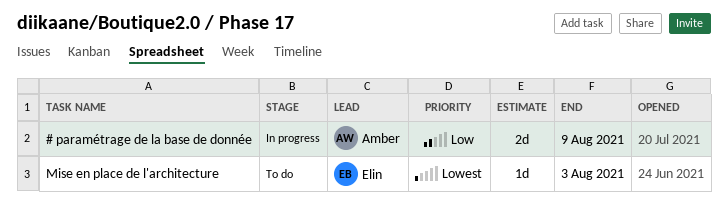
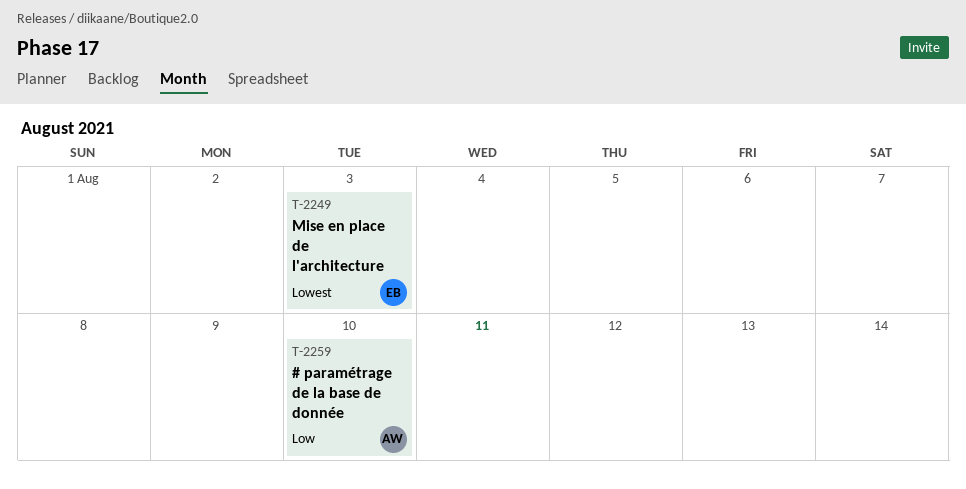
# paramétrage de la base de donnée, due: Aug 9 -> Aug 10

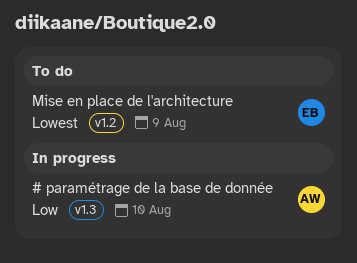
Mise en place de l'architecture, due: Aug 3 -> Aug 9

